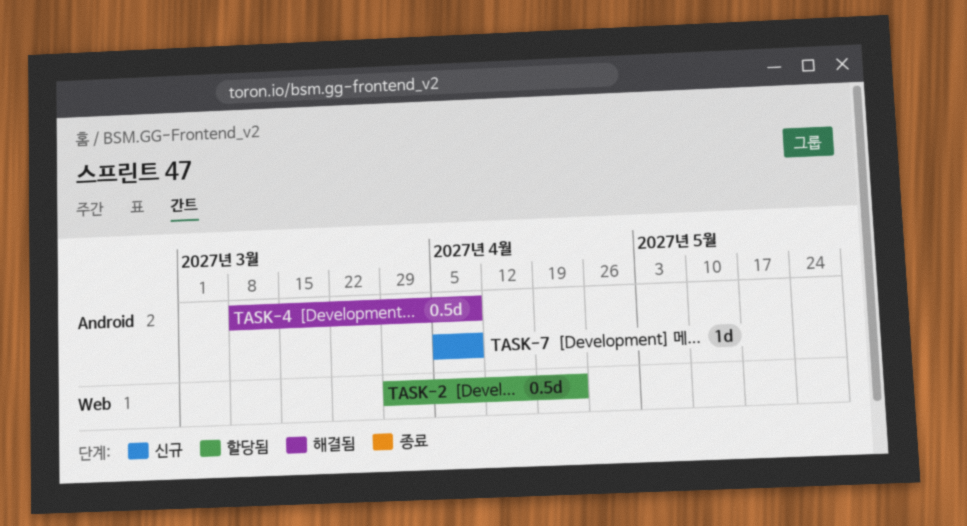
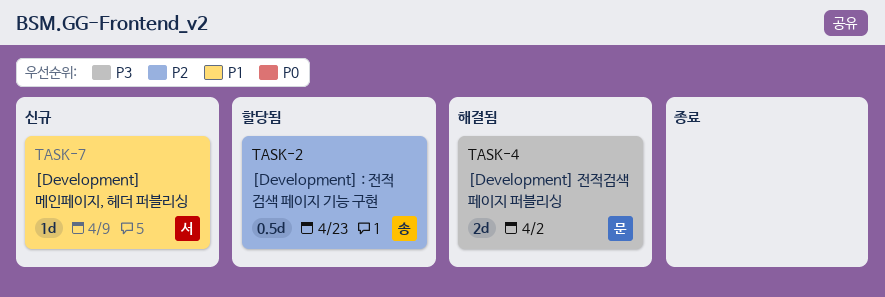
TASK-4, estimate: 0.5d -> 2d
TASK-4, due: Apr 9 -> Apr 2

